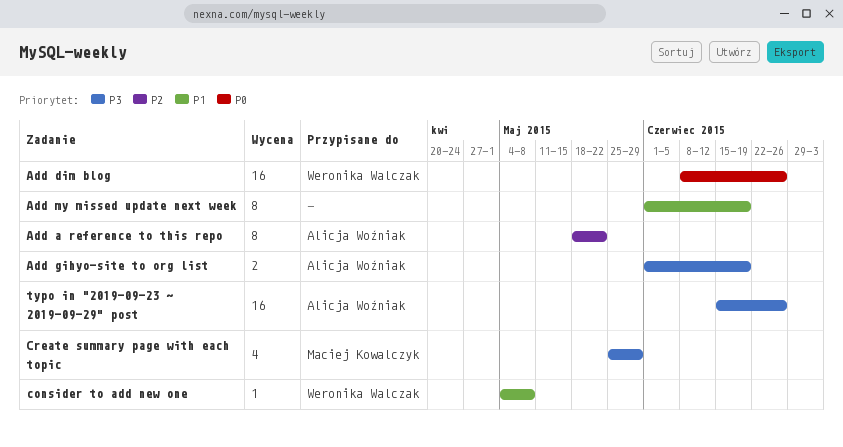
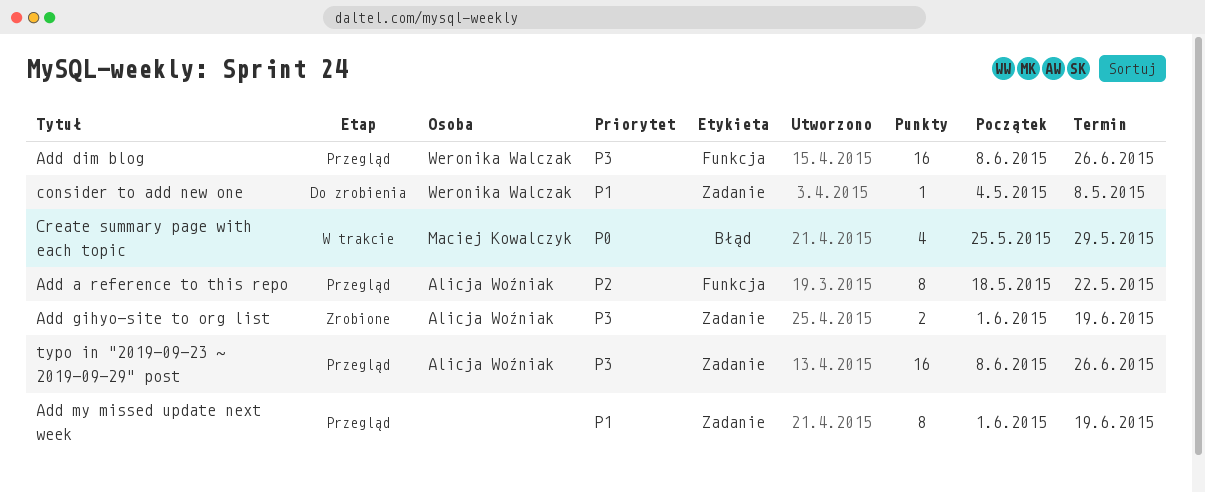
Add dim blog, priority: P0 -> P3
Create summary page with each topic, priority: P3 -> P0
typo in "2019-09-23 ~ 2019-09-29" post, start: Jun 15 -> Jun 8

